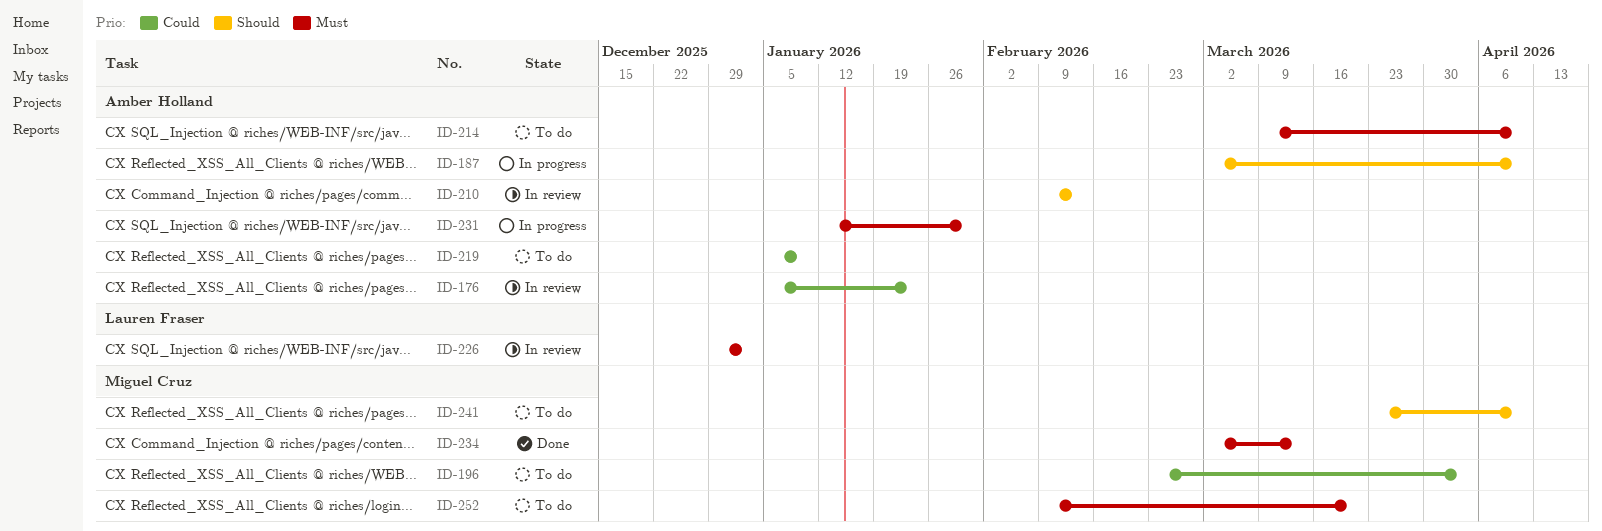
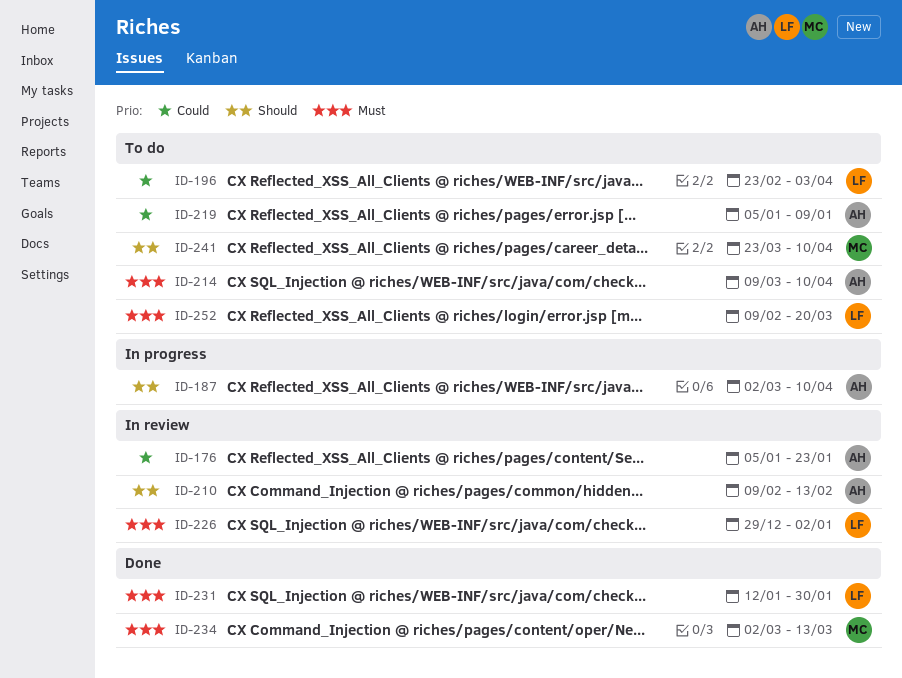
ID-196, owner: Miguel Cruz -> Lauren Fraser
ID-231, status: In progress -> Done
ID-231, owner: Amber Holland -> Lauren Fraser
ID-252, owner: Miguel Cruz -> Lauren Fraser

